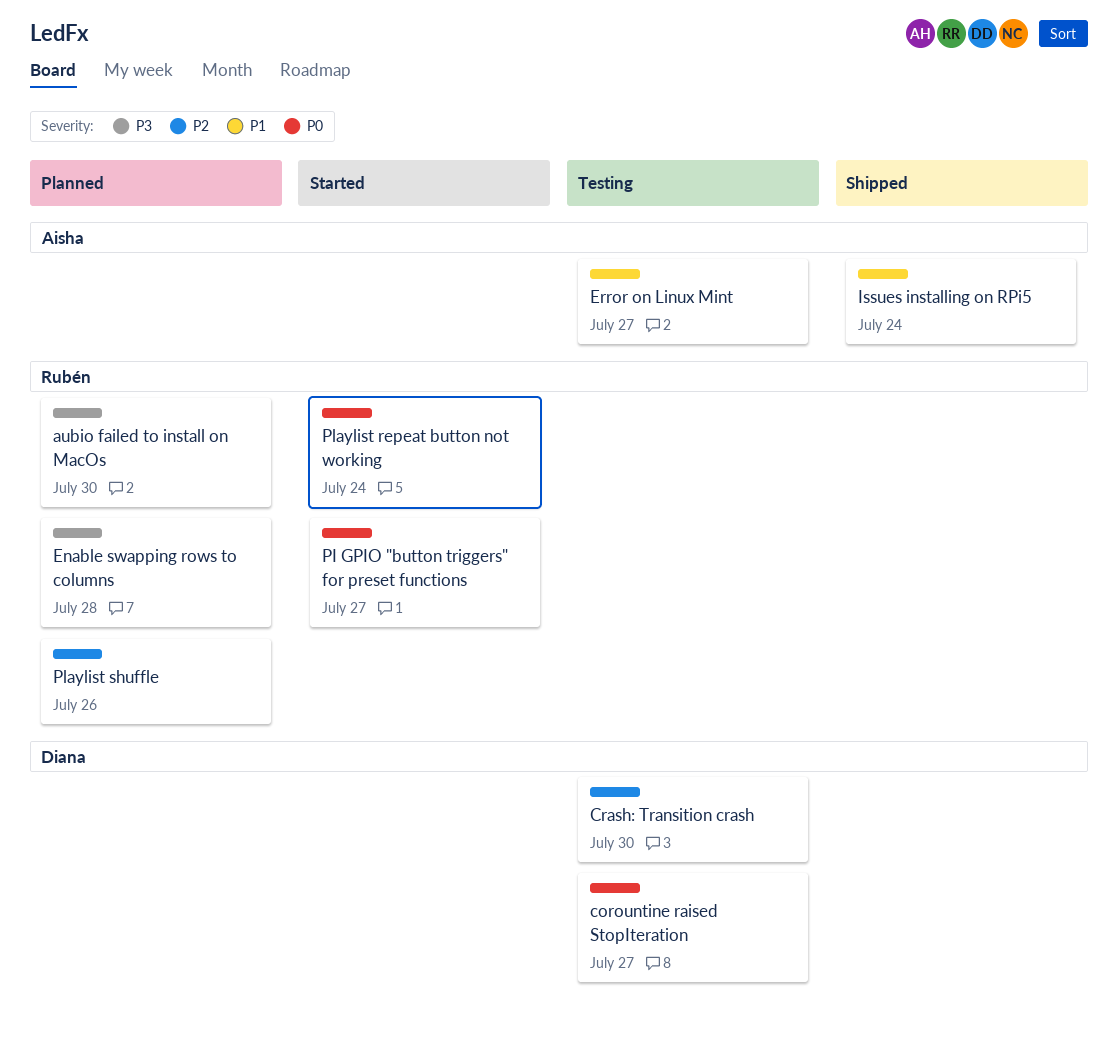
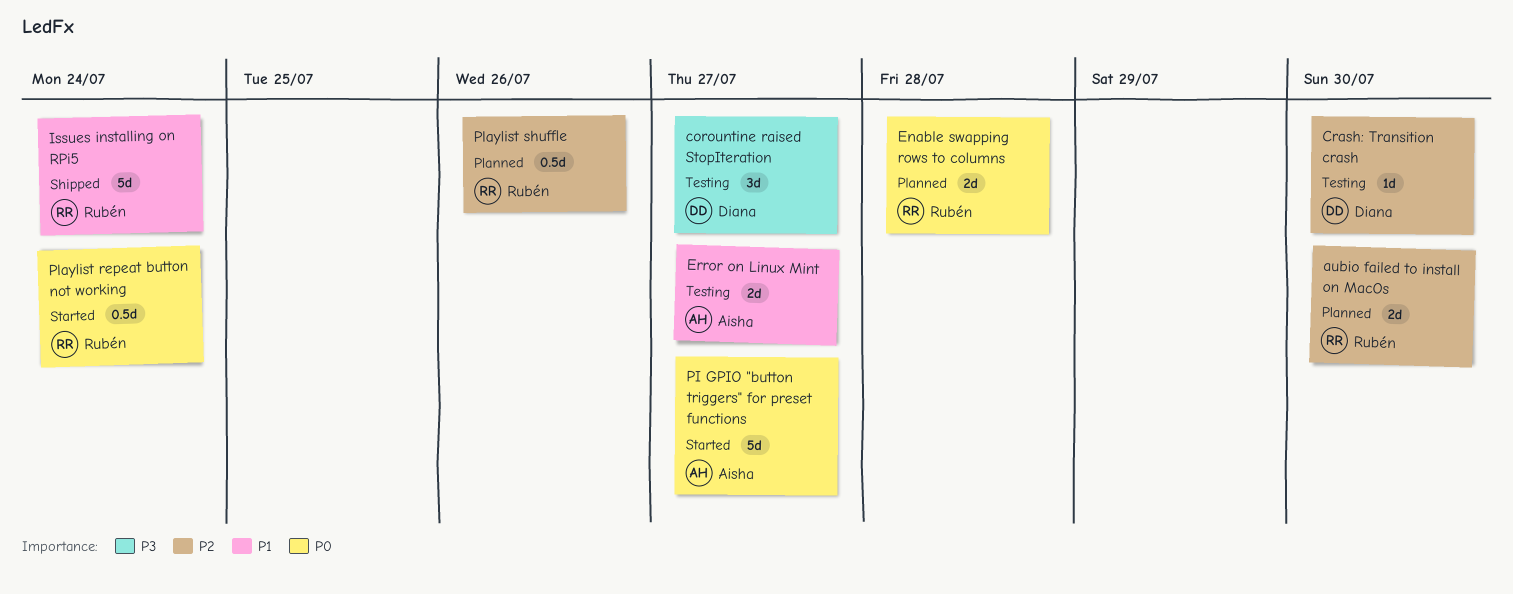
aubio failed to install on MacOs, priority: P3 -> P2
corountine raised StopIteration, priority: P0 -> P3
Enable swapping rows to columns, priority: P3 -> P0
Issues installing on RPi5, owner: Aisha -> Rubén
PI GPIO "button triggers" for preset functions, owner: Rubén -> Aisha

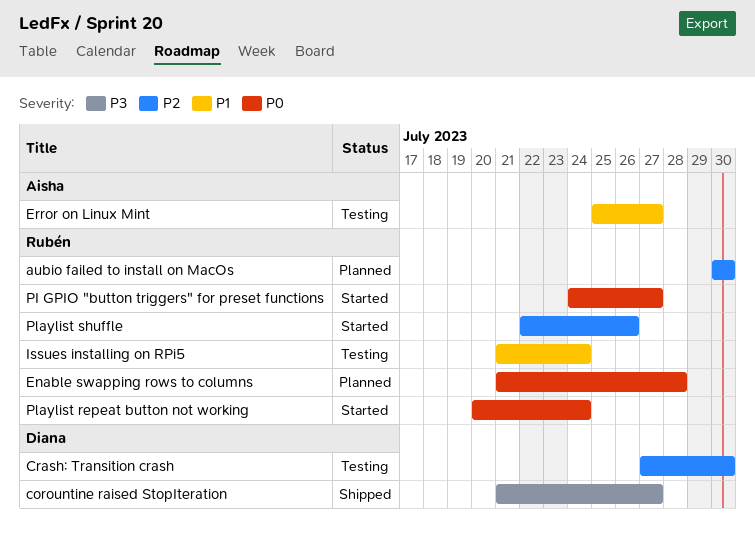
corountine raised StopIteration, status: Testing -> Shipped
Issues installing on RPi5, status: Shipped -> Testing
PI GPIO "button triggers" for preset functions, owner: Aisha -> Rubén
Playlist shuffle, status: Planned -> Started

